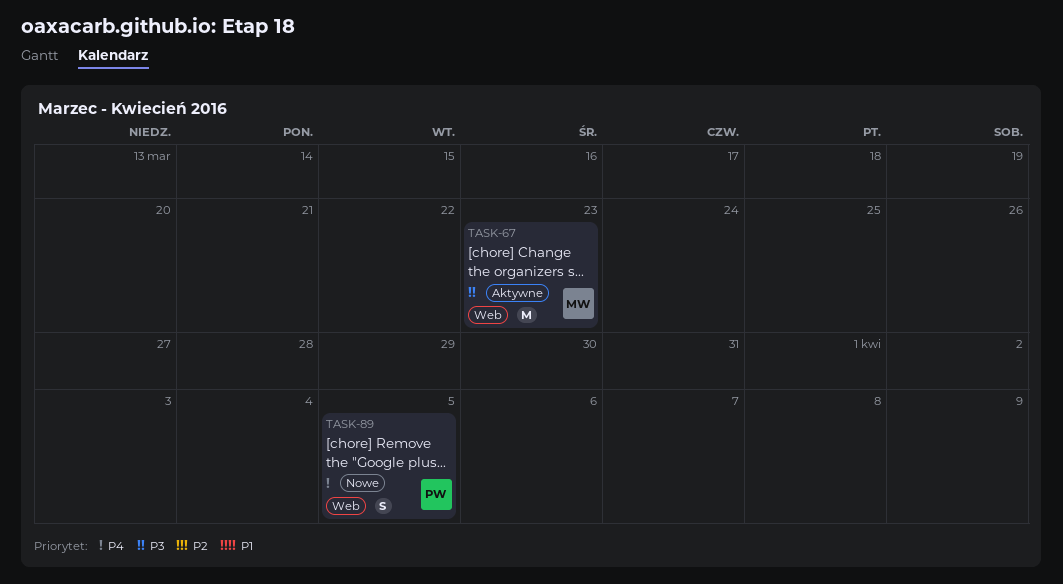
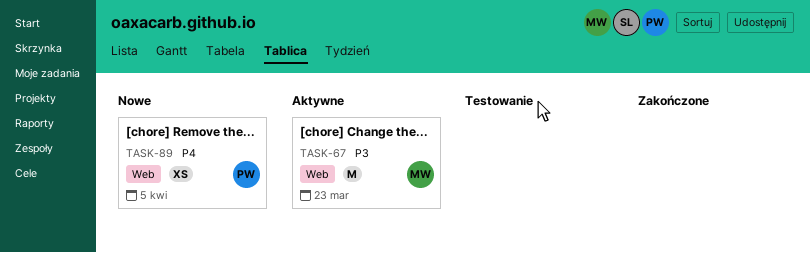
TASK-89, estimate: S -> XS

